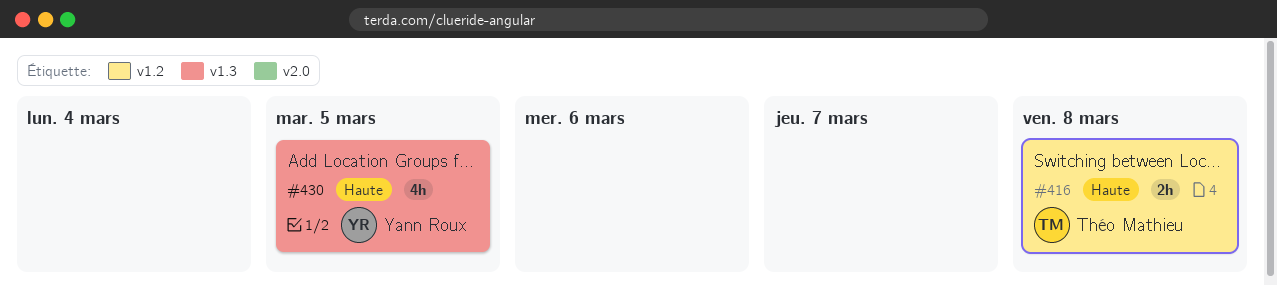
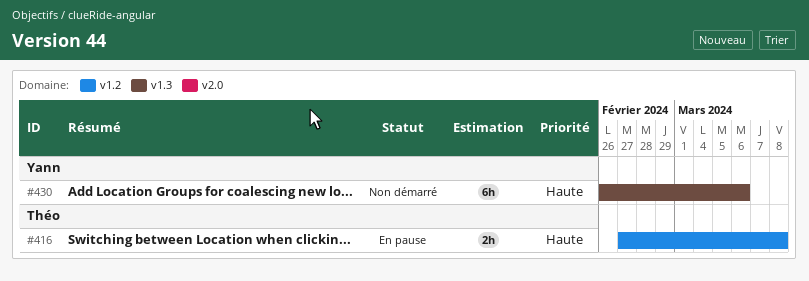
#430, estimate: 4h -> 6h
#430, due: Mar 5 -> Mar 6

